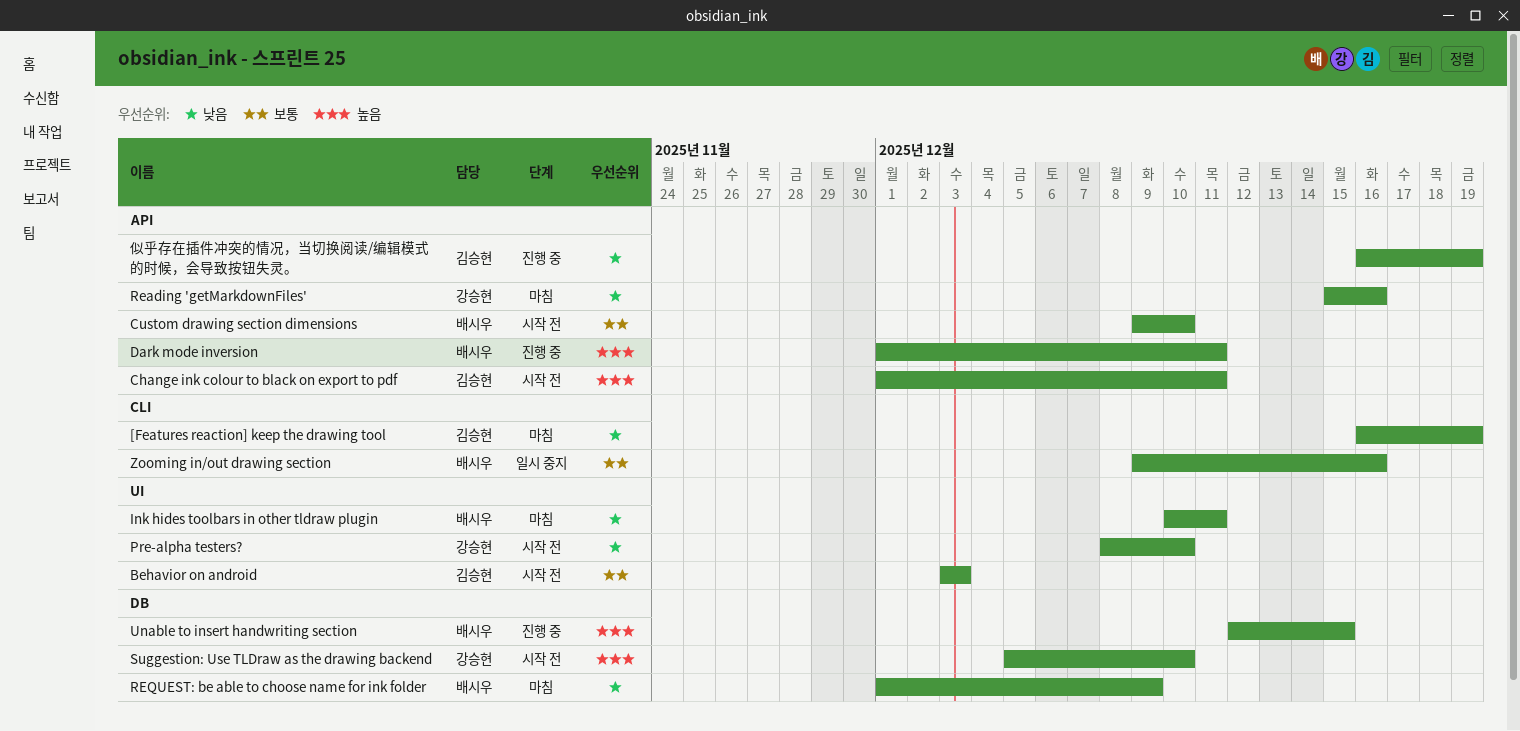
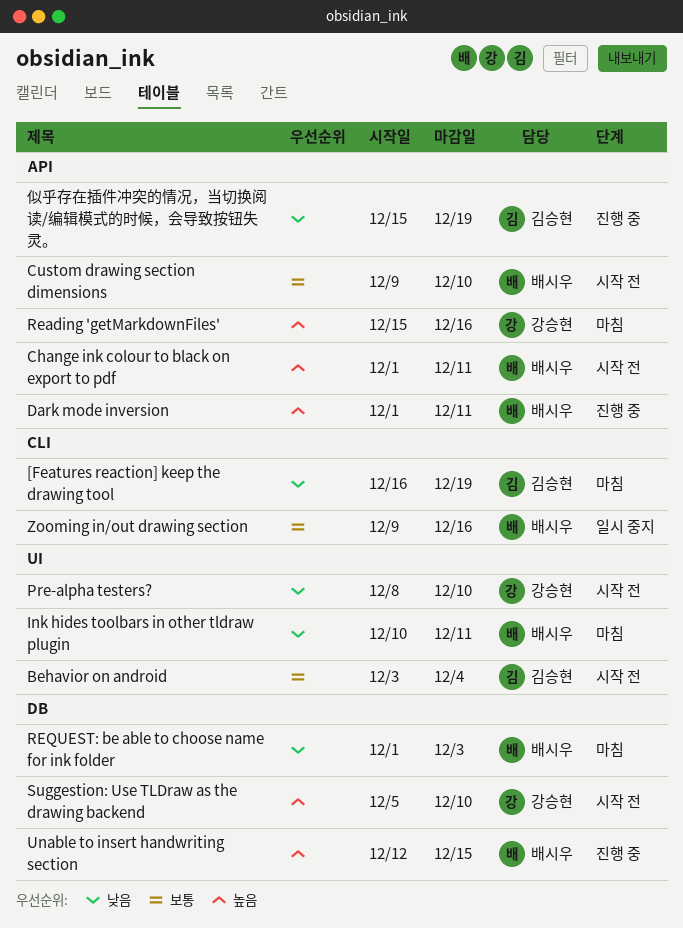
Behavior on android, due: Dec 3 -> Dec 4
Change ink colour to black on export to pdf, owner: 김승현 -> 배시우
Reading 'getMarkdownFiles', priority: 낮음 -> 높음
REQUEST: be able to choose name for ink folder, due: Dec 9 -> Dec 3
似乎存在插件冲突的情况，当切换阅读/编辑模式的时候，会导致按钮失灵。, start: Dec 16 -> Dec 15

